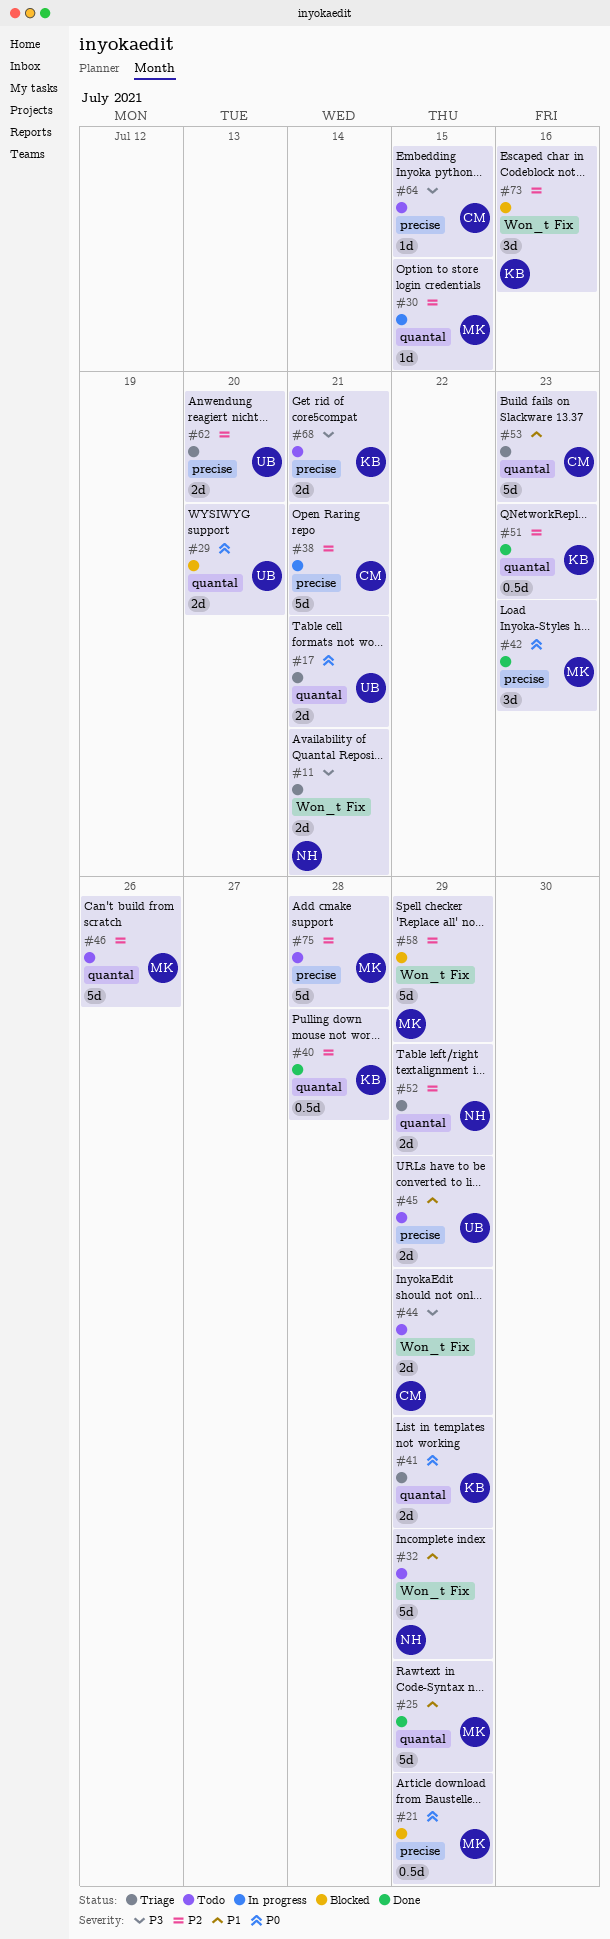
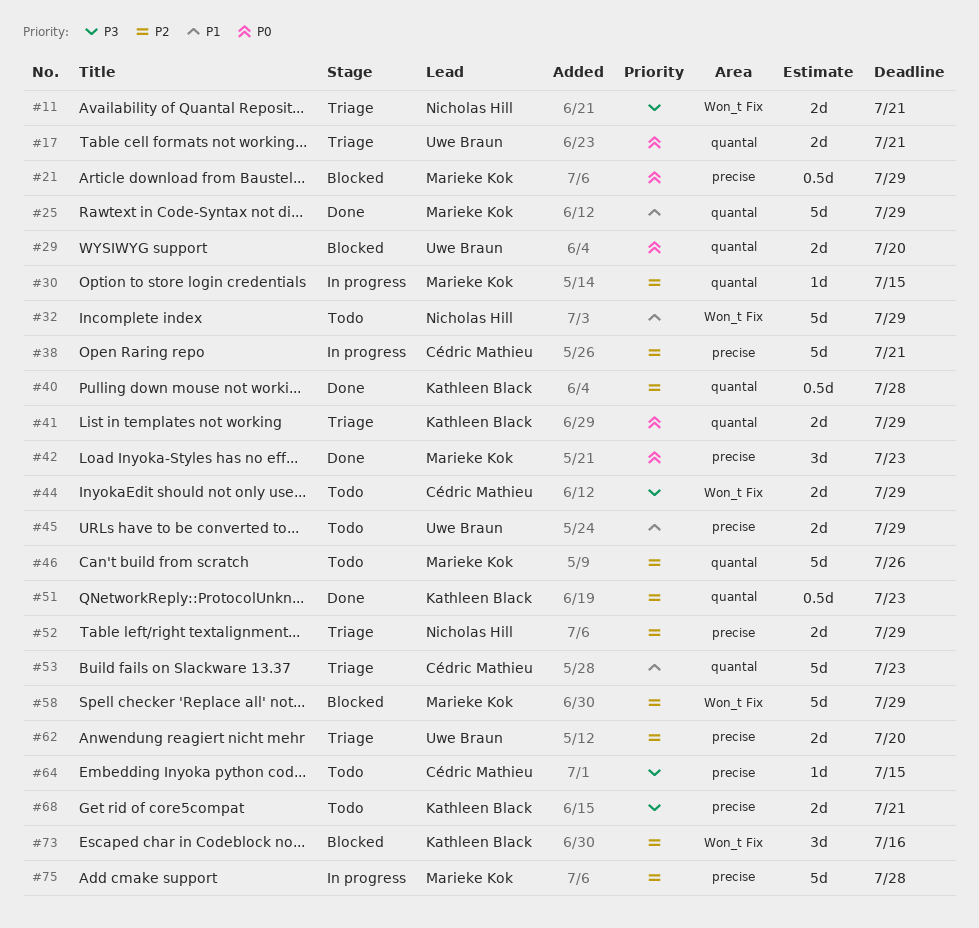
#52, label: quantal -> precise
#75, status: Todo -> In progress

